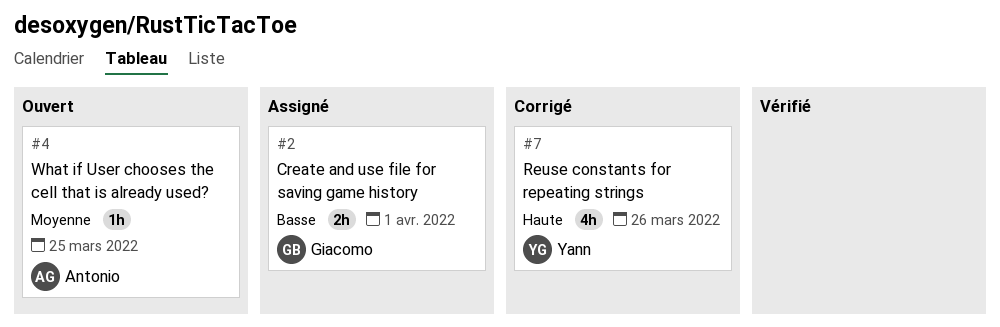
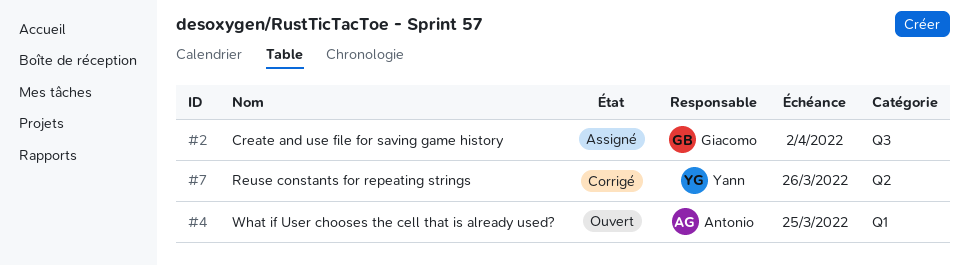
#2, due: Apr 1 -> Apr 2

